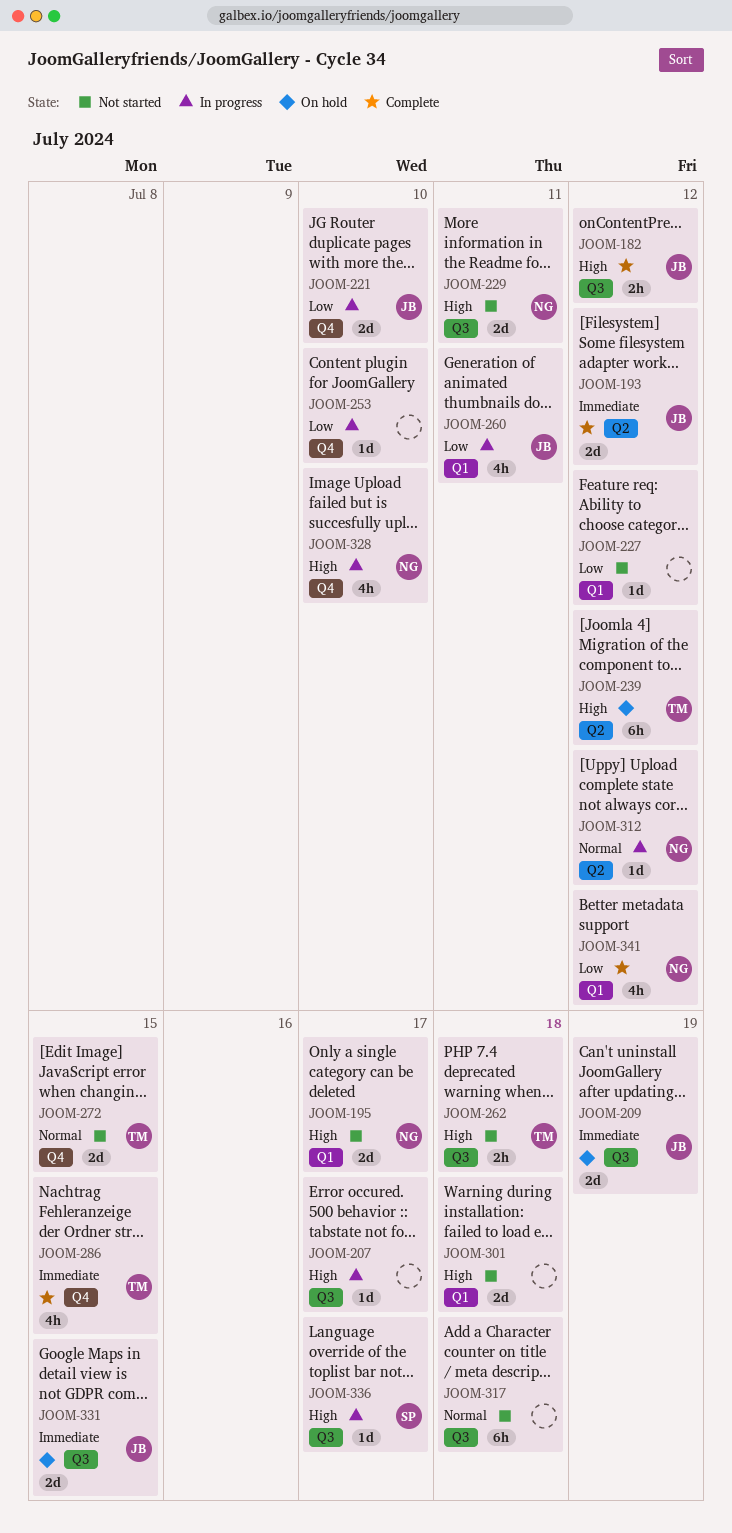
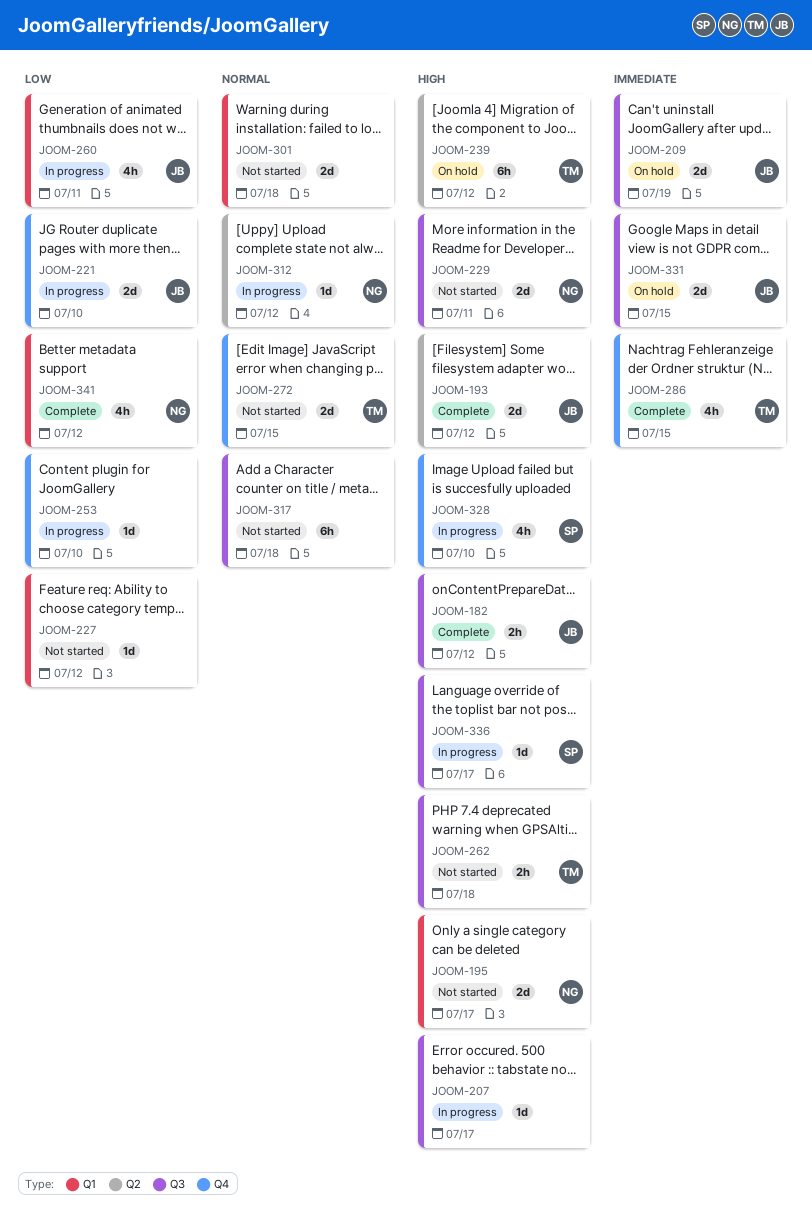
JOOM-193, priority: Immediate -> High
JOOM-301, priority: High -> Normal
JOOM-328, owner: NG -> SP

